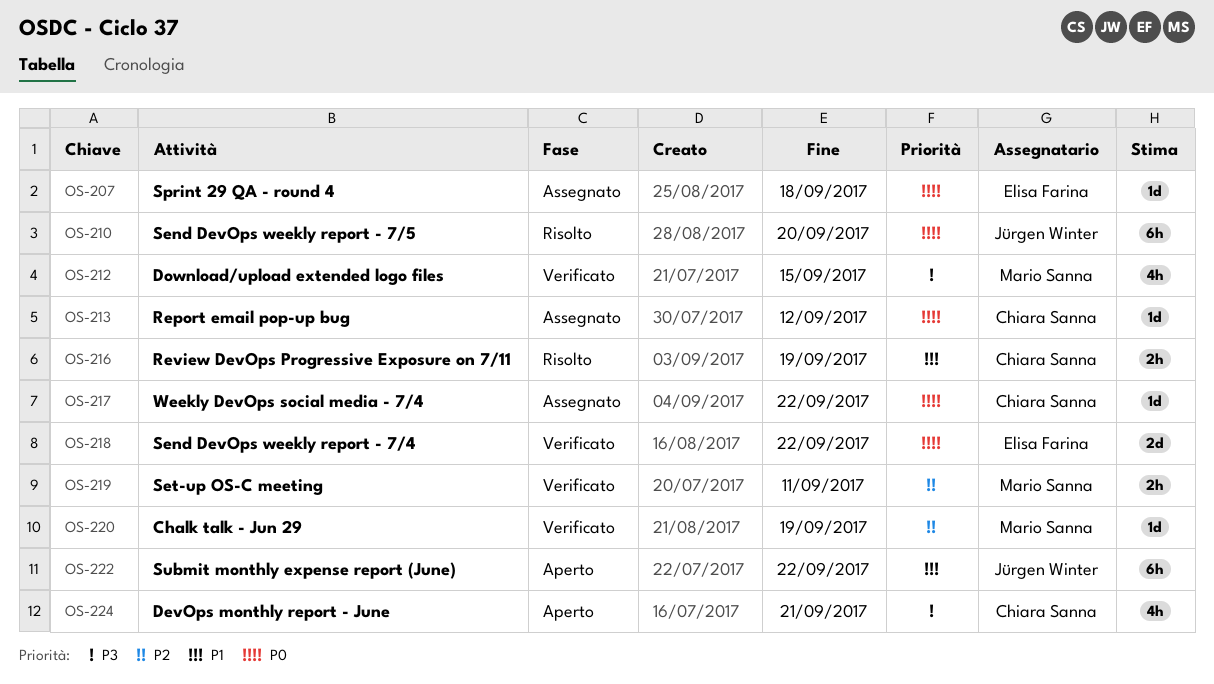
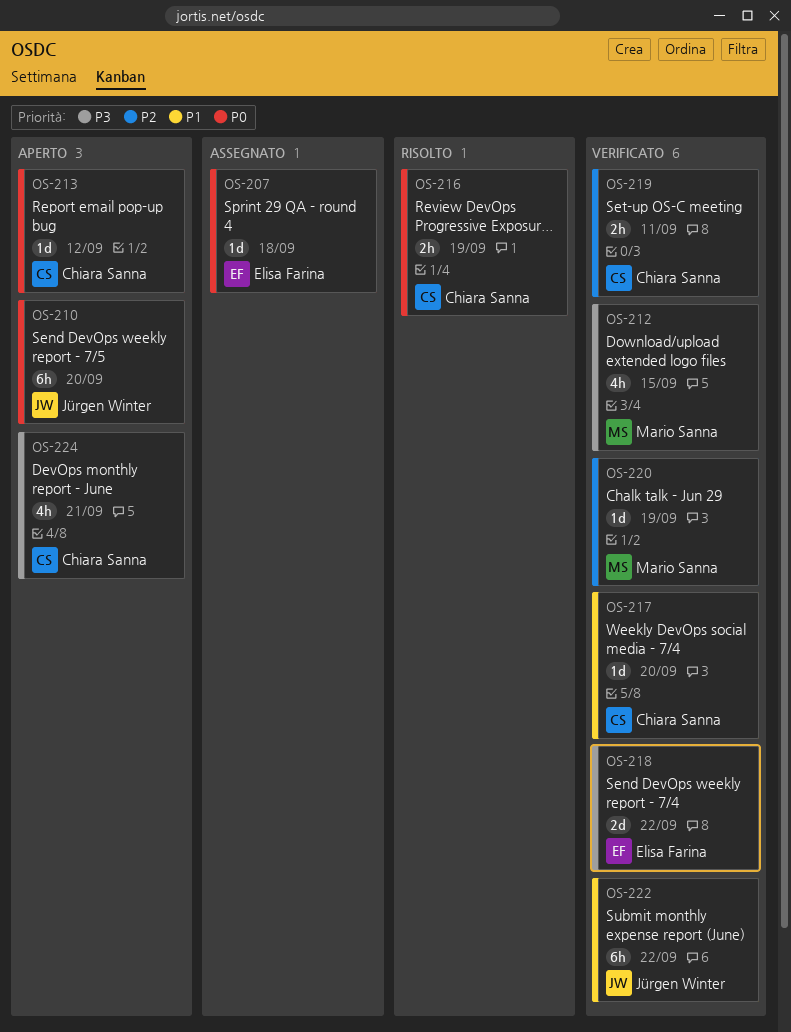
OS-210, status: Risolto -> Aperto
OS-213, status: Assegnato -> Aperto
OS-216, priority: P1 -> P0
OS-217, status: Assegnato -> Verificato
OS-217, priority: P0 -> P1
OS-217, due: Sep 22 -> Sep 20
OS-218, priority: P0 -> P3
OS-219, owner: Mario Sanna -> Chiara Sanna
OS-222, status: Aperto -> Verificato

